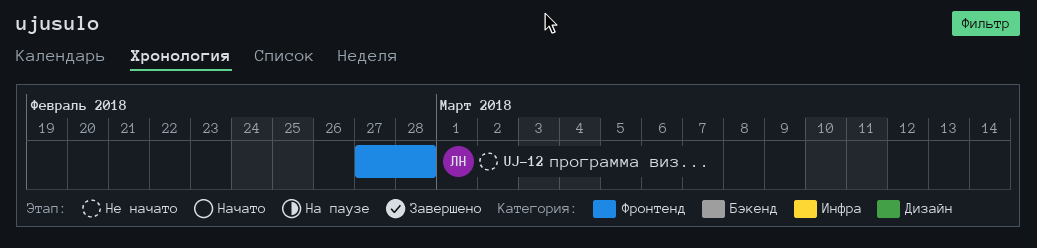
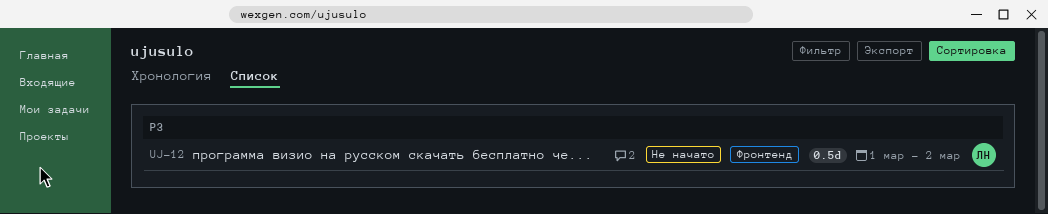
UJ-12, start: Feb 27 -> Mar 1
UJ-12, due: Feb 28 -> Mar 2

